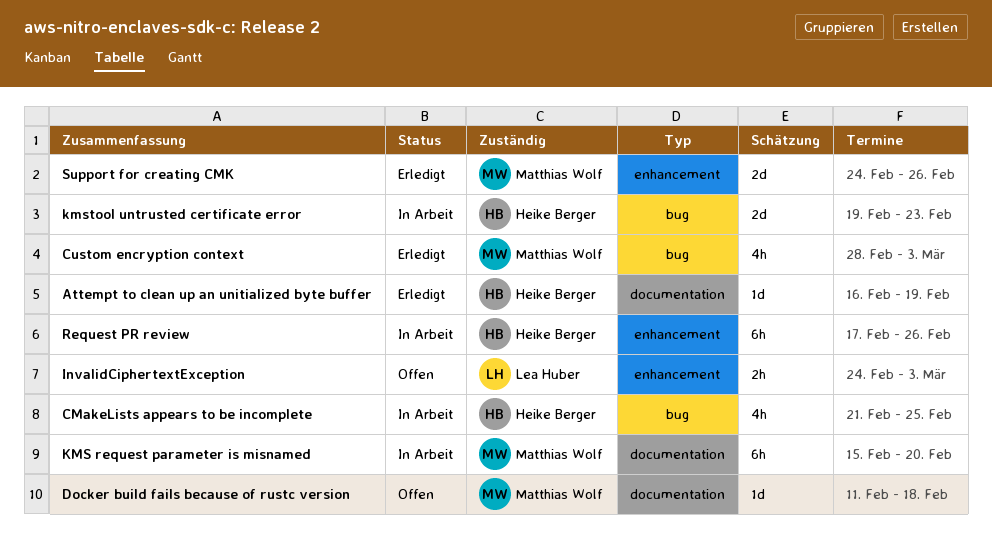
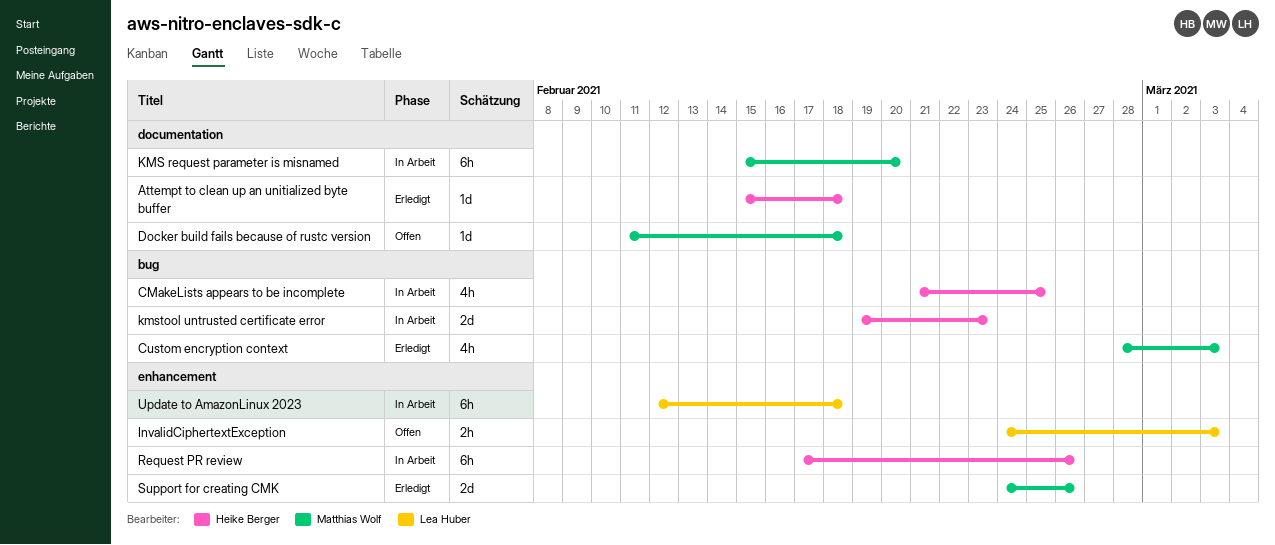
Attempt to clean up an unitialized byte buffer, start: Feb 16 -> Feb 15
Attempt to clean up an unitialized byte buffer, due: Feb 19 -> Feb 18
Update to AmazonLinux 2023: none -> present

